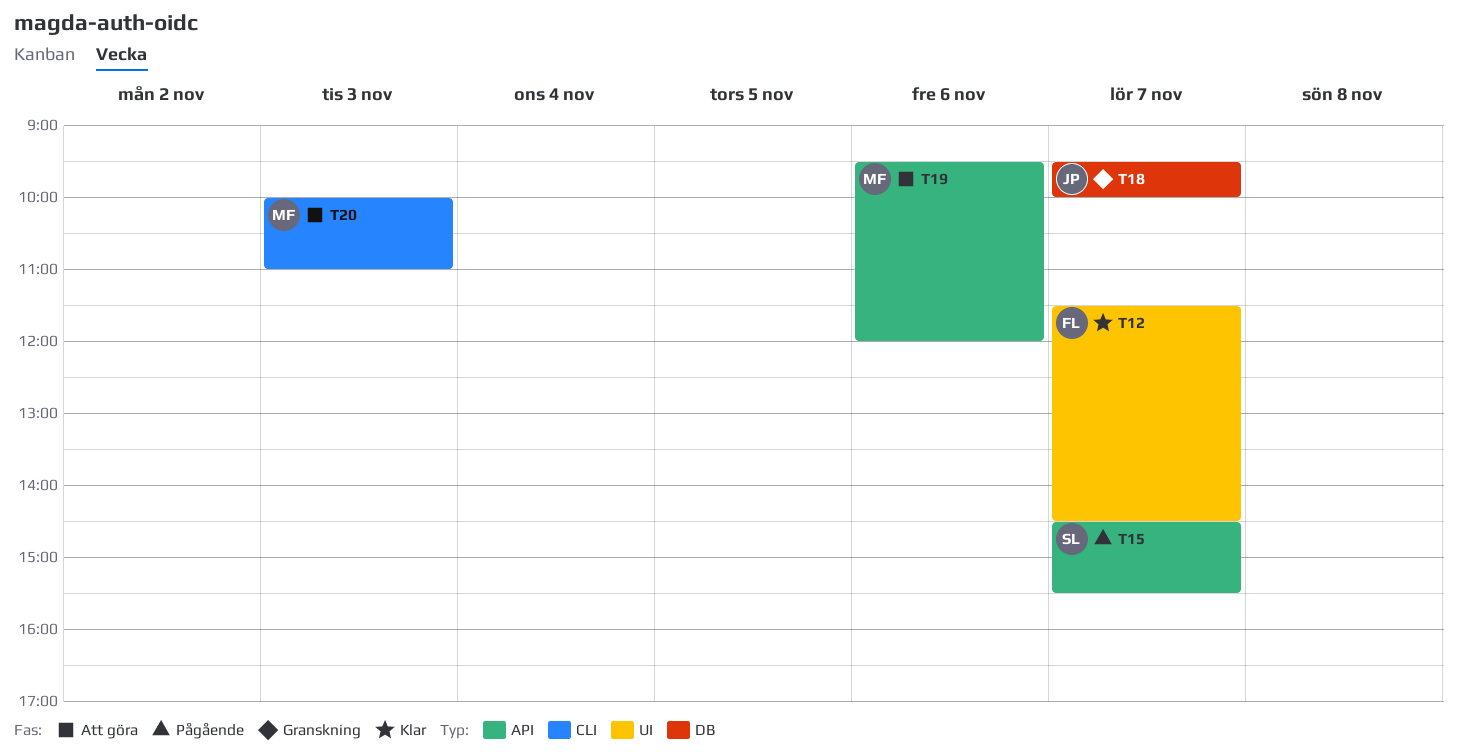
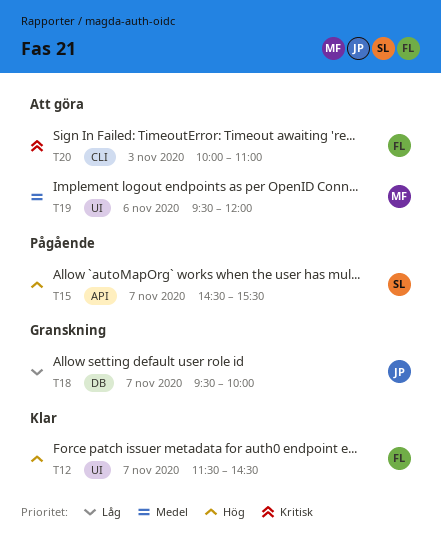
T19, label: API -> UI
T20, owner: MF -> FL

